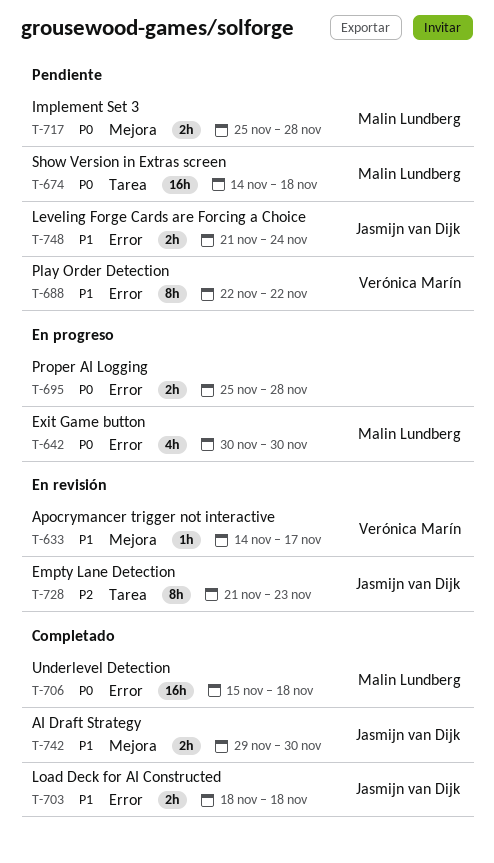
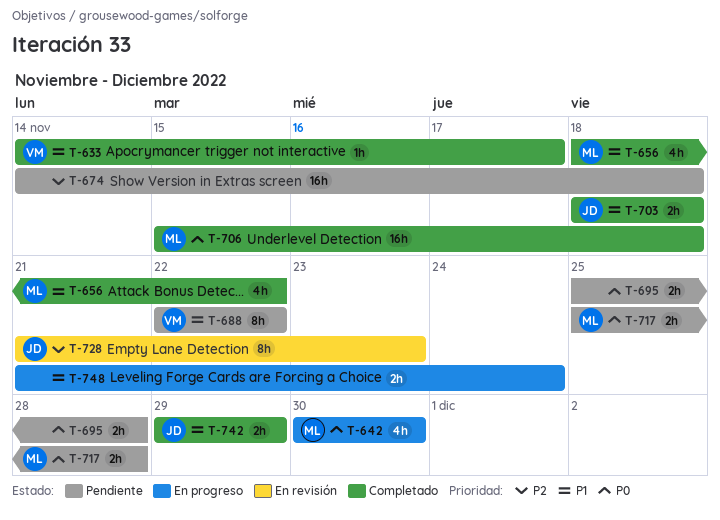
T-633, status: En revisión -> Completado
T-656: none -> present
T-674, owner: Malin Lundberg -> none
T-674, priority: P0 -> P2
T-695, status: En progreso -> Pendiente
T-742, due: Nov 30 -> Nov 29
T-748, status: Pendiente -> En progreso
T-748, owner: Jasmijn van Dijk -> none

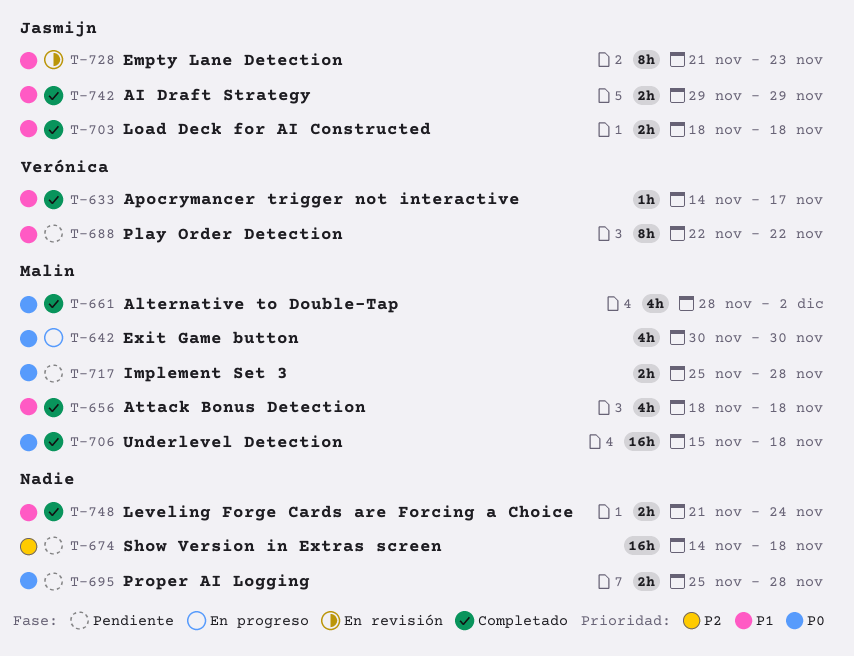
T-656, due: Nov 22 -> Nov 18
T-661: none -> present
T-728, priority: P2 -> P1
T-748, status: En progreso -> Completado

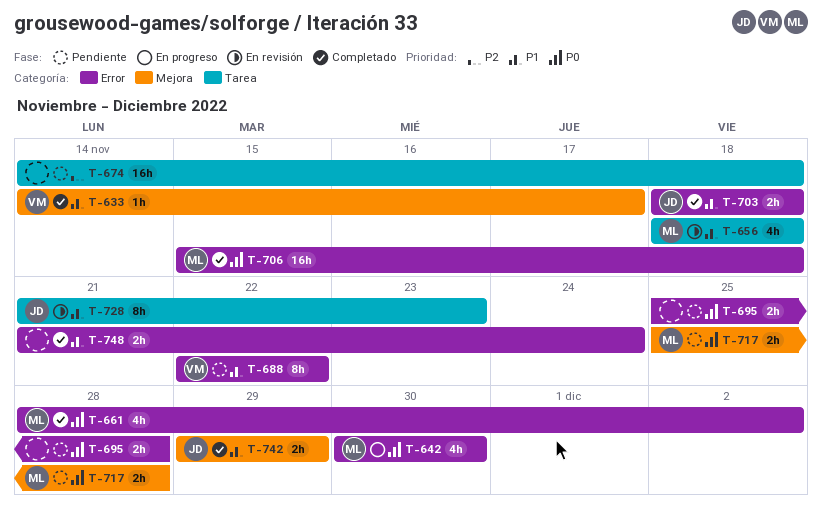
T-656, status: Completado -> En revisión

